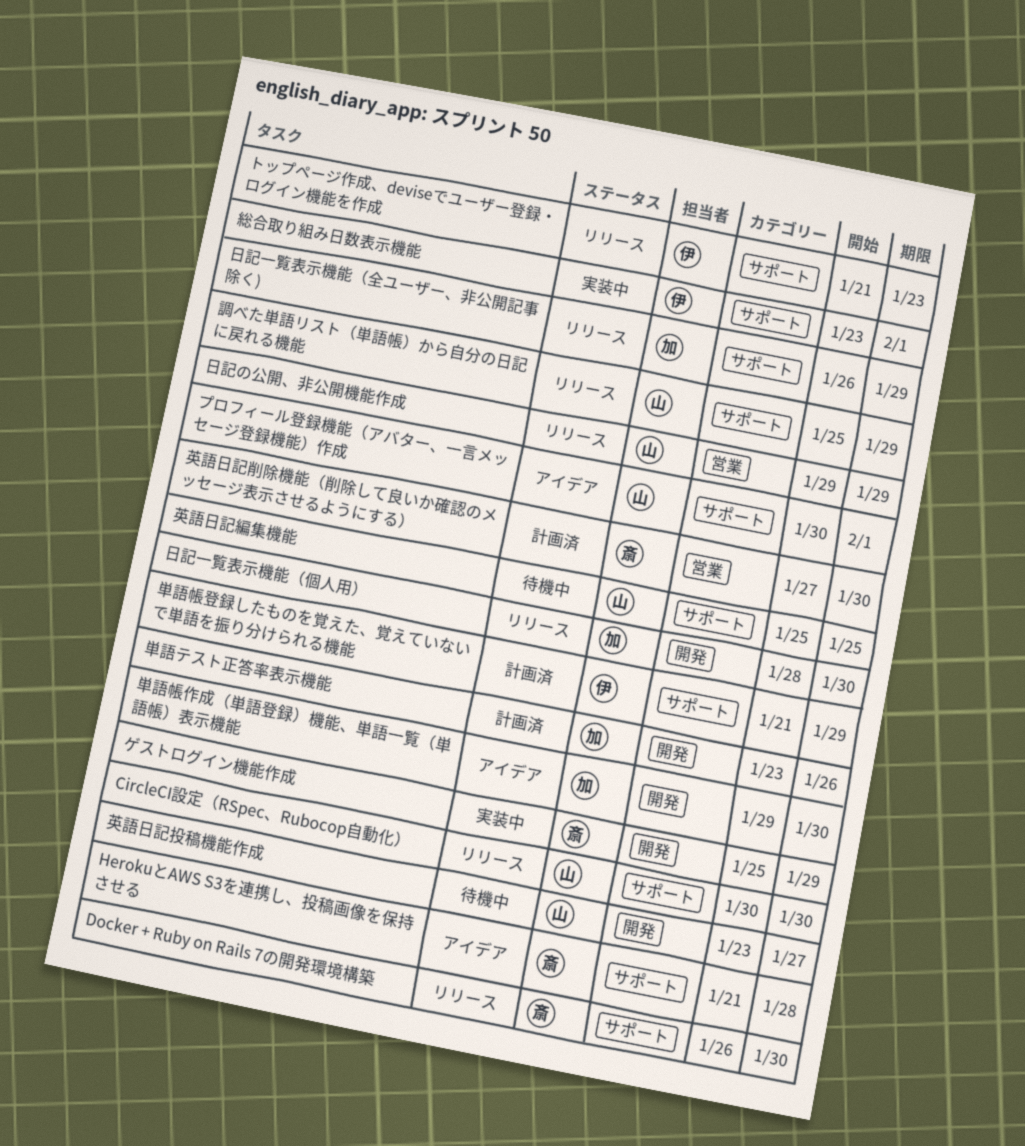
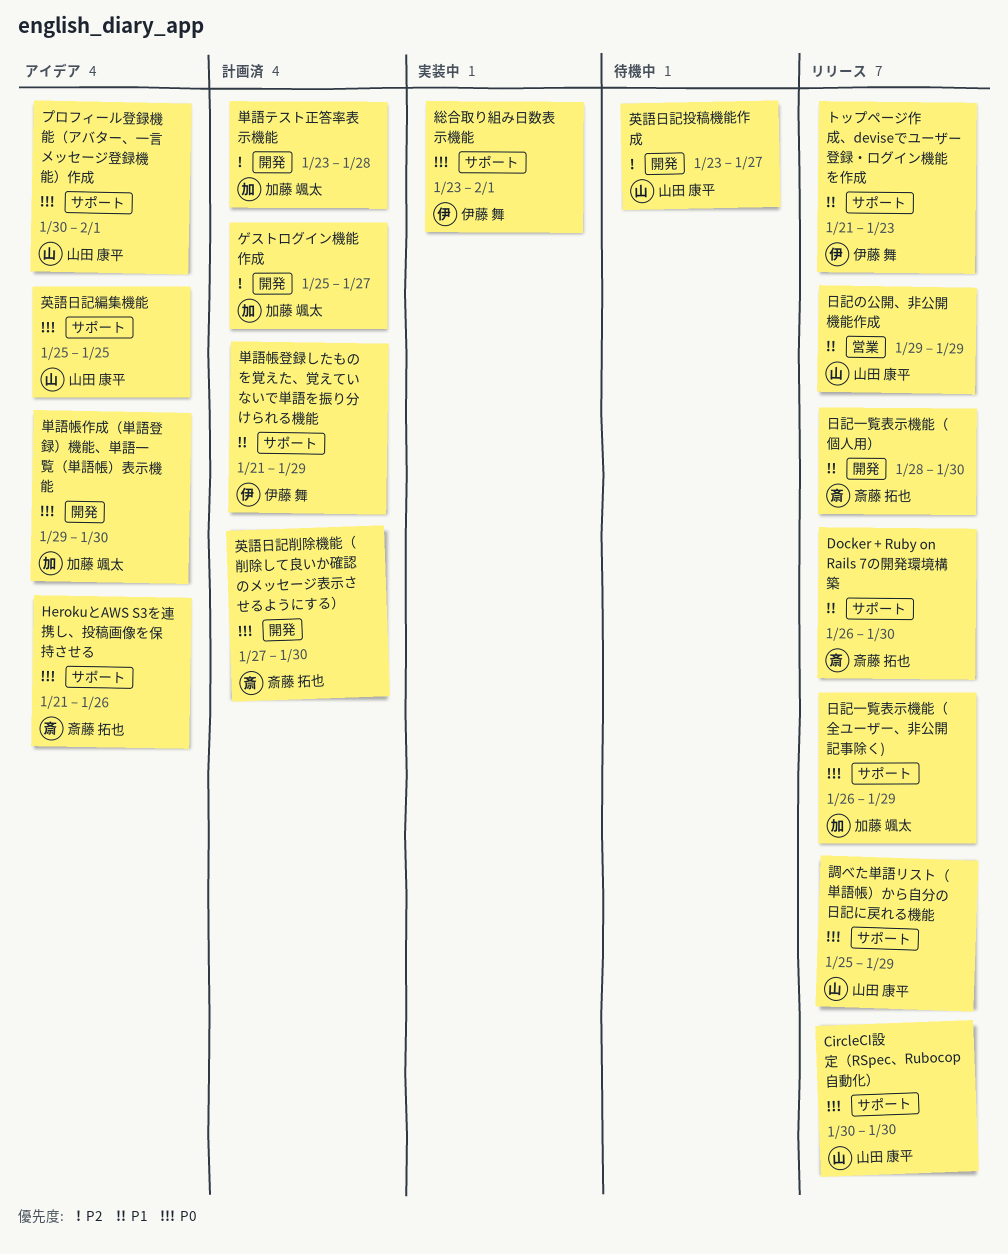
HerokuとAWS S3を連携し、投稿画像を保持させる, due: Jan 28 -> Jan 26
ゲストログイン機能作成, status: 実装中 -> 計画済
ゲストログイン機能作成, owner: 斎藤 拓也 -> 加藤 颯太
ゲストログイン機能作成, due: Jan 29 -> Jan 27
単語テスト正答率表示機能, due: Jan 26 -> Jan 28
日記一覧表示機能（個人用）, owner: 加藤 颯太 -> 斎藤 拓也
英語日記削除機能（削除して良いか確認のメッセージ表示させるようにする）, label: 営業 -> 開発
英語日記編集機能, status: 待機中 -> アイデア

